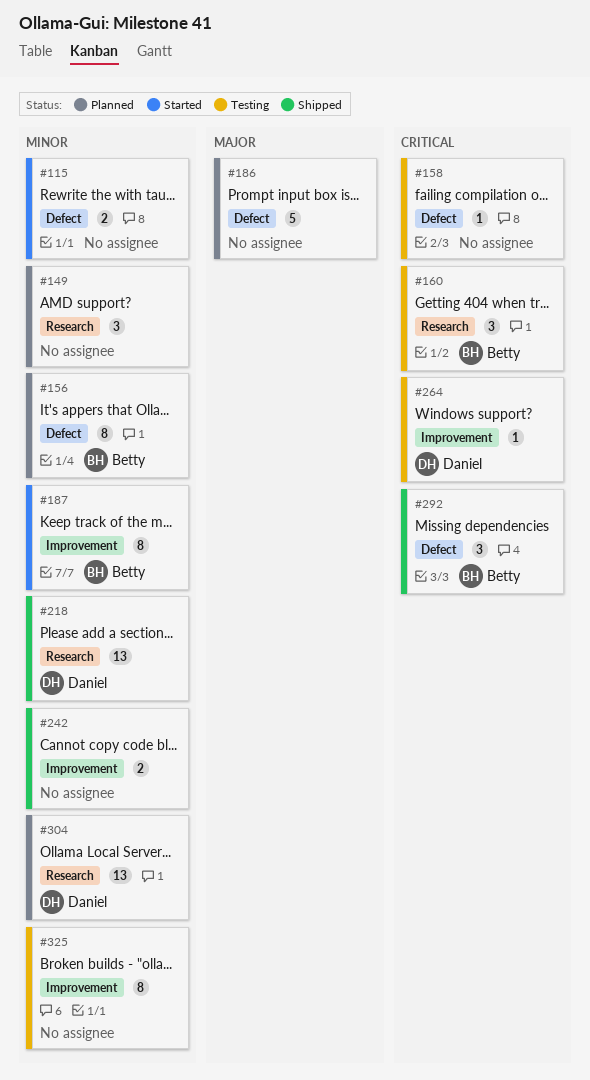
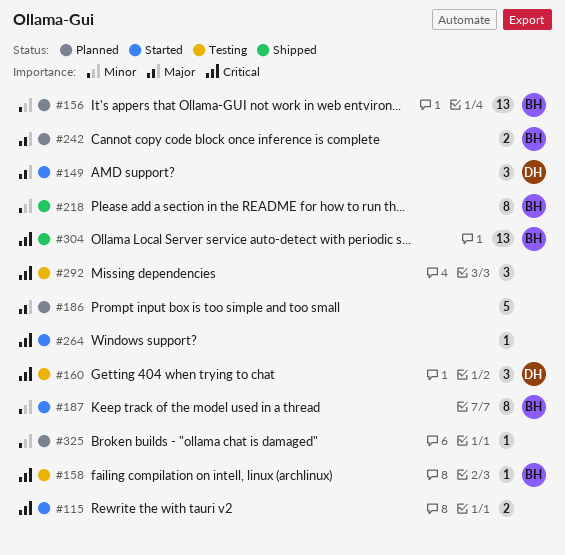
#115, priority: Minor -> Critical
#149, status: Planned -> Started
#149, owner: none -> Daniel
#149, priority: Minor -> Major
#156, estimate: 8 -> 13
#158, owner: none -> Betty
#160, owner: Betty -> Daniel
#218, owner: Daniel -> Betty
#218, estimate: 13 -> 8
#242, status: Shipped -> Planned
#242, owner: none -> Betty
#242, priority: Minor -> Major
#264, status: Testing -> Started
#264, owner: Daniel -> none
#292, status: Shipped -> Testing
#292, owner: Betty -> none
#304, status: Planned -> Shipped
#304, owner: Daniel -> Betty
#304, priority: Minor -> Critical
#325, status: Testing -> Planned
#325, estimate: 8 -> 1

